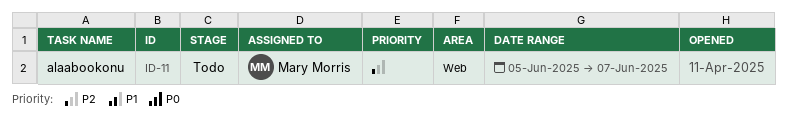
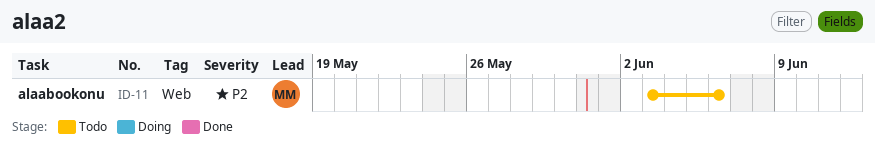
ID-11, start: Jun 5 -> Jun 3
ID-11, due: Jun 7 -> Jun 6

